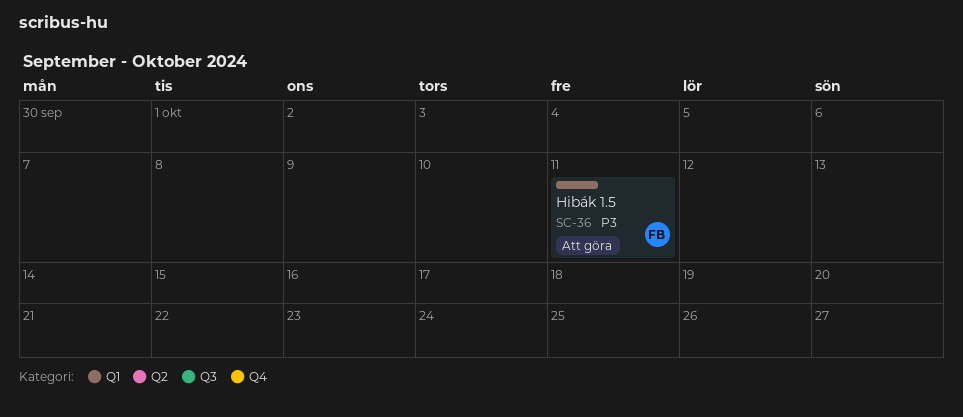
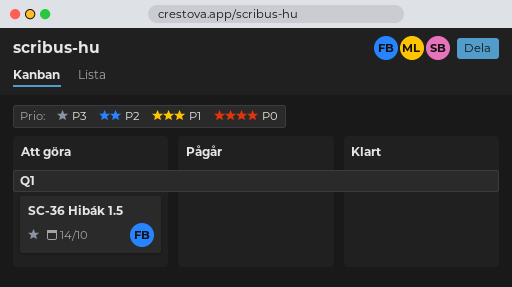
SC-36, due: Oct 11 -> Oct 14

